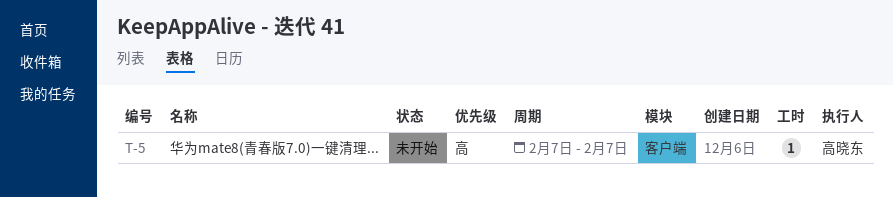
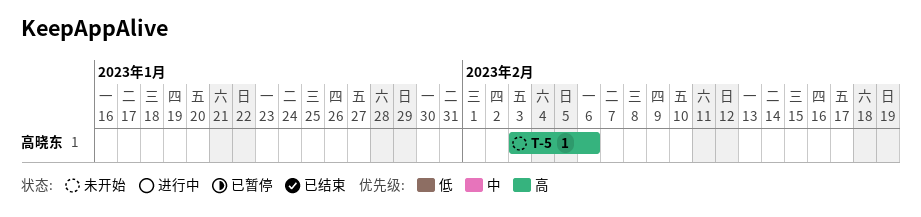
T-5, start: Feb 7 -> Feb 3
T-5, due: Feb 7 -> Feb 6

